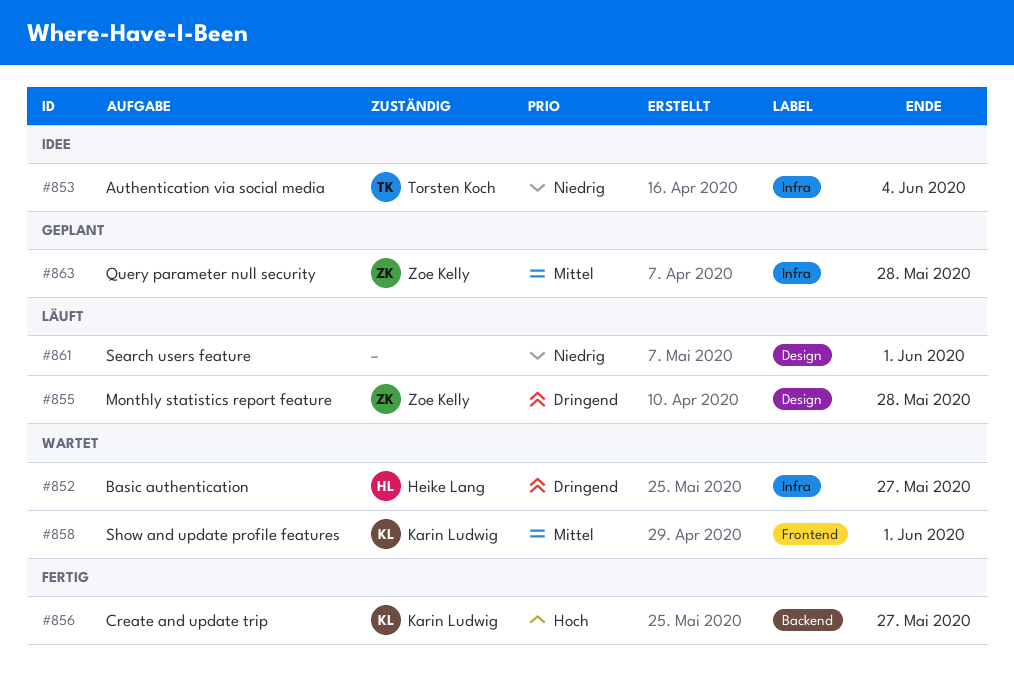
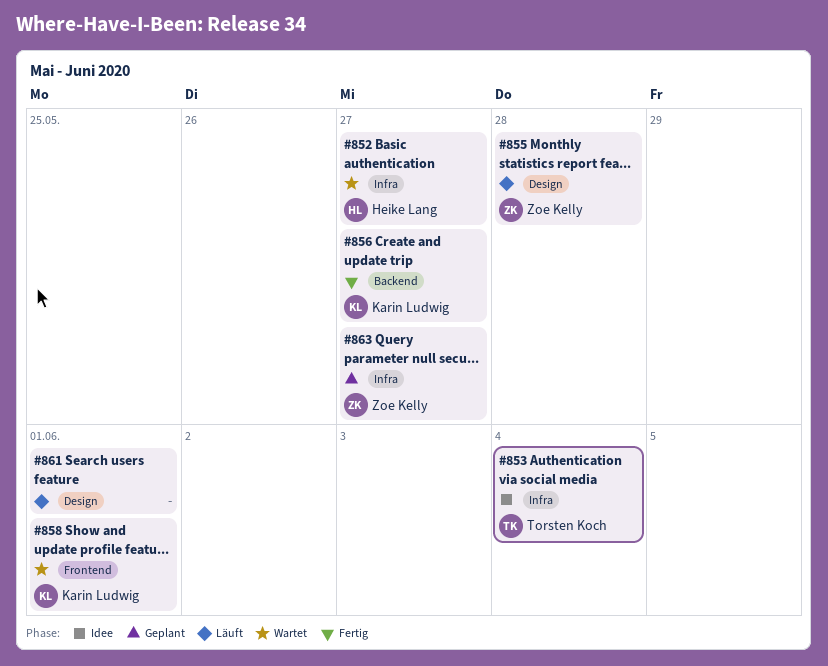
#863, due: May 28 -> May 27

